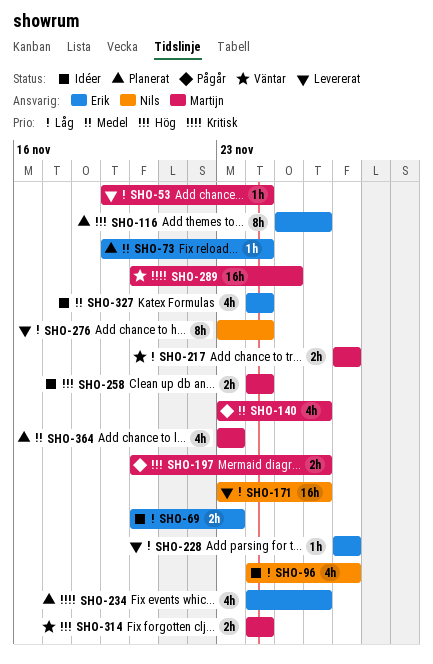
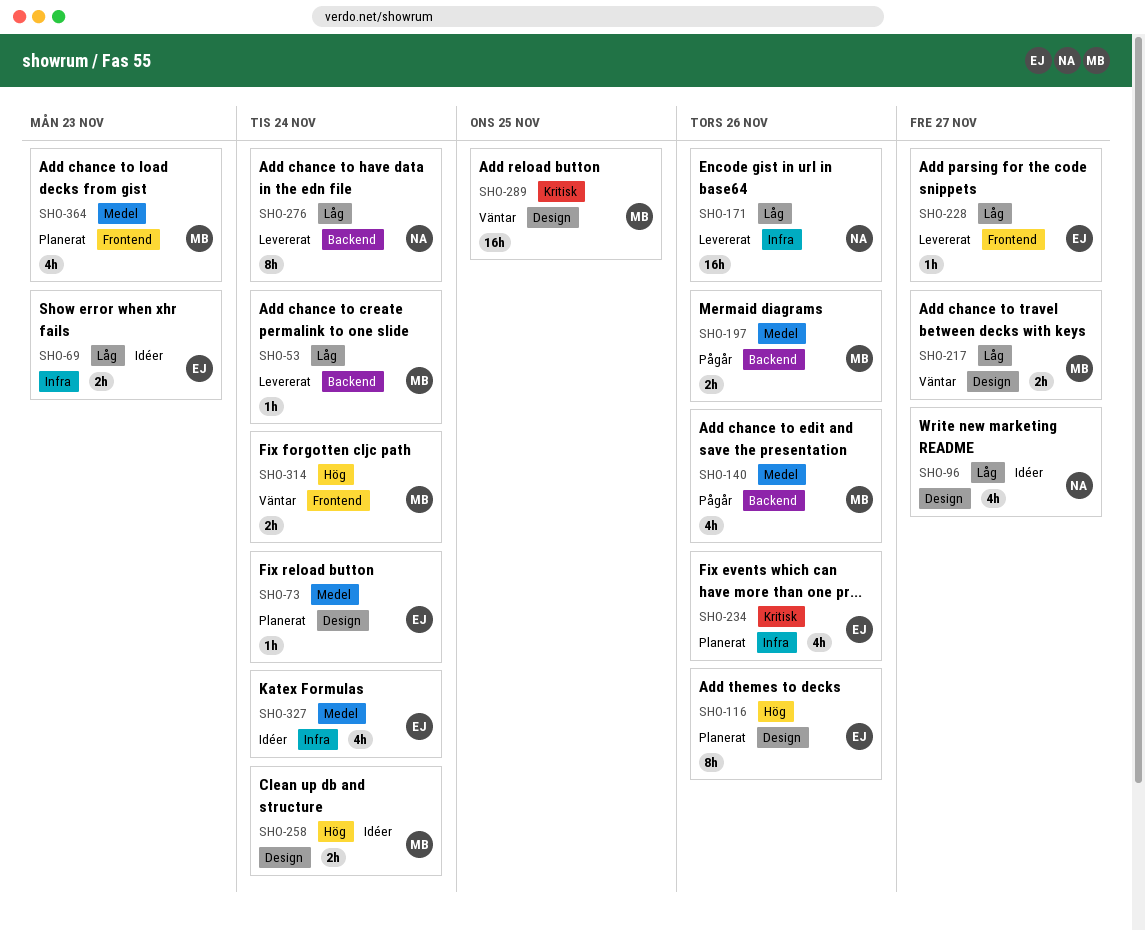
SHO-197, priority: Hög -> Medel

